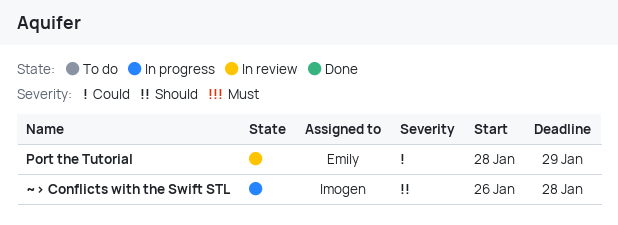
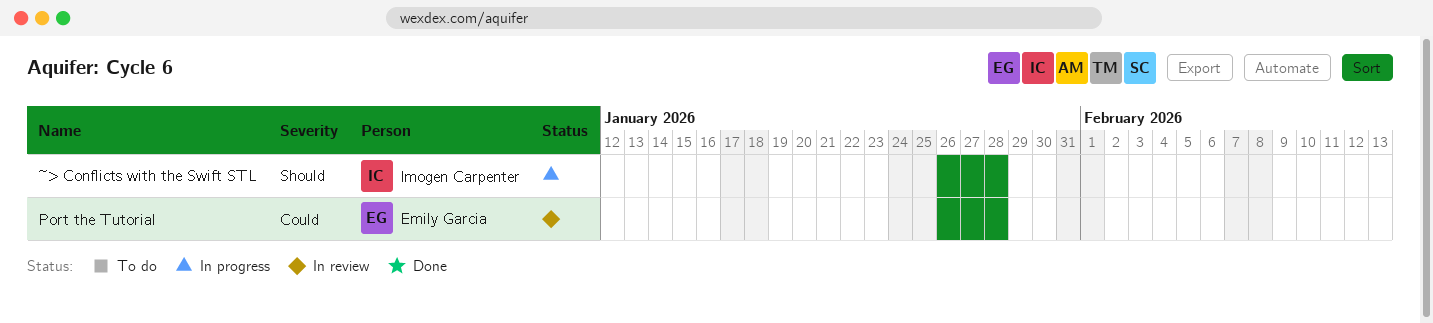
Port the Tutorial, start: Jan 28 -> Jan 26
Port the Tutorial, due: Jan 29 -> Jan 28

